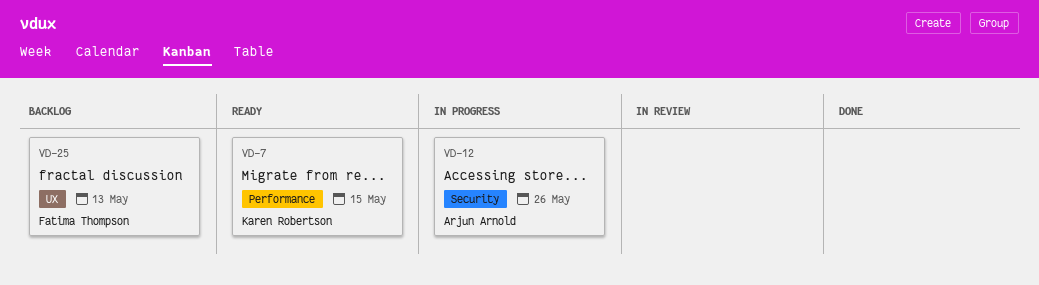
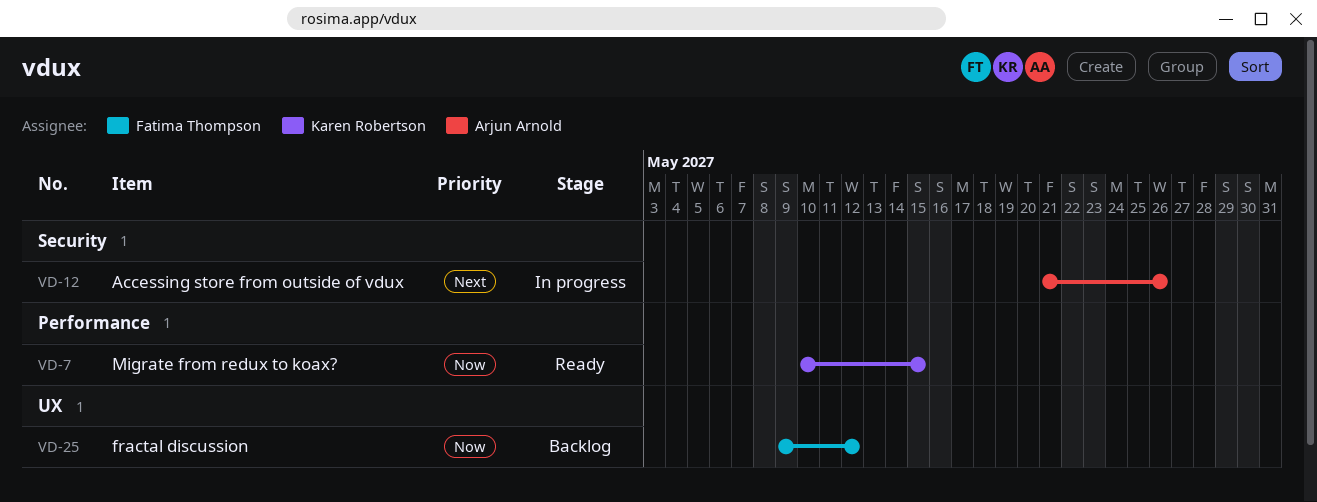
VD-25, due: May 13 -> May 12

